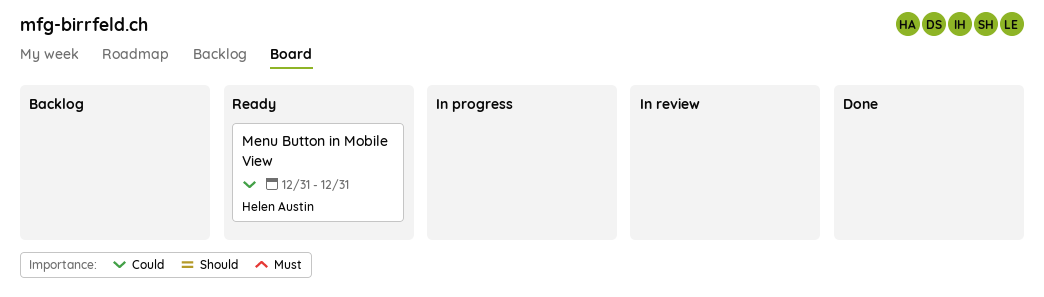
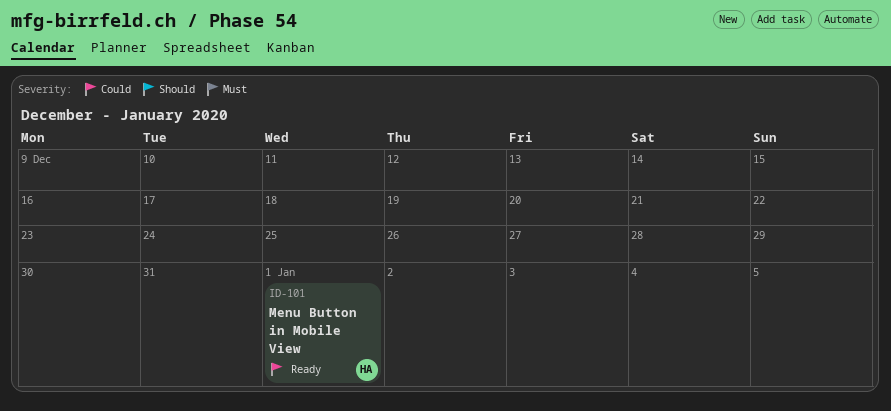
Menu Button in Mobile View, due: Dec 31 -> Jan 1

